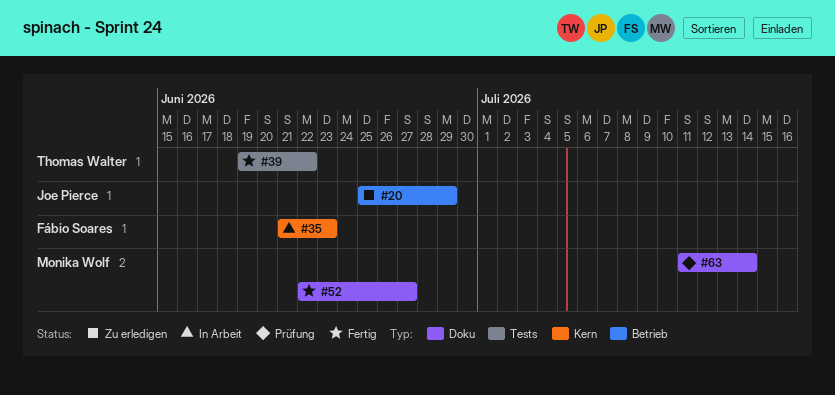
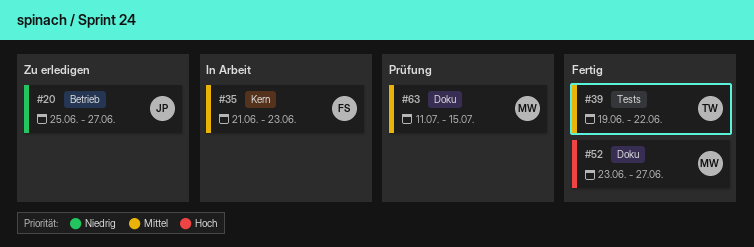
#20, due: Jun 29 -> Jun 27
#52, start: Jun 22 -> Jun 23
#63, due: Jul 14 -> Jul 15

